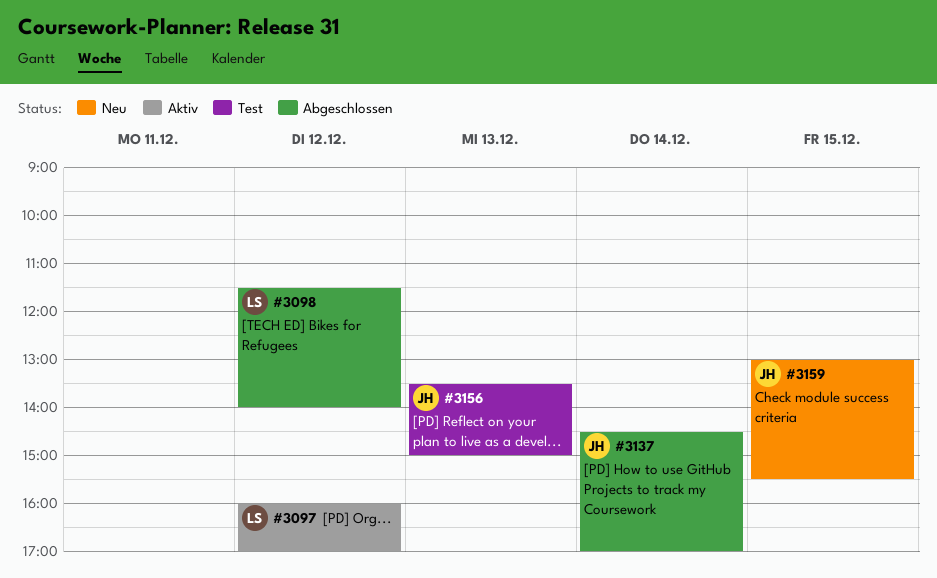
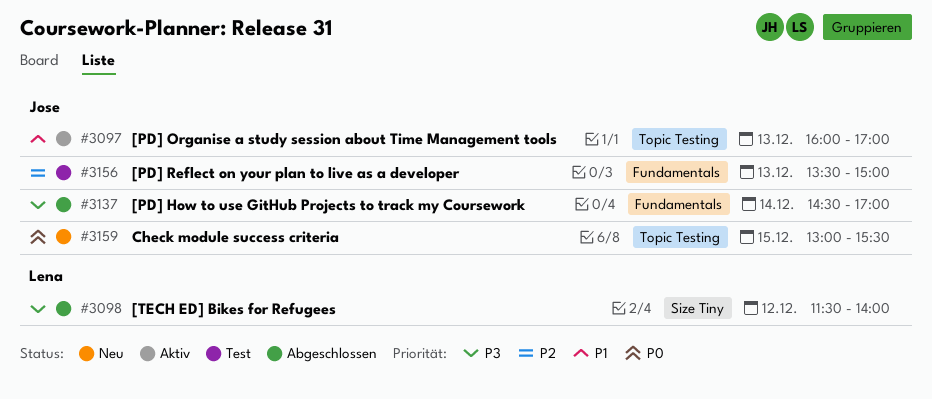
#3097, owner: Lena -> Jose
#3097, day: Dec 12 -> Dec 13

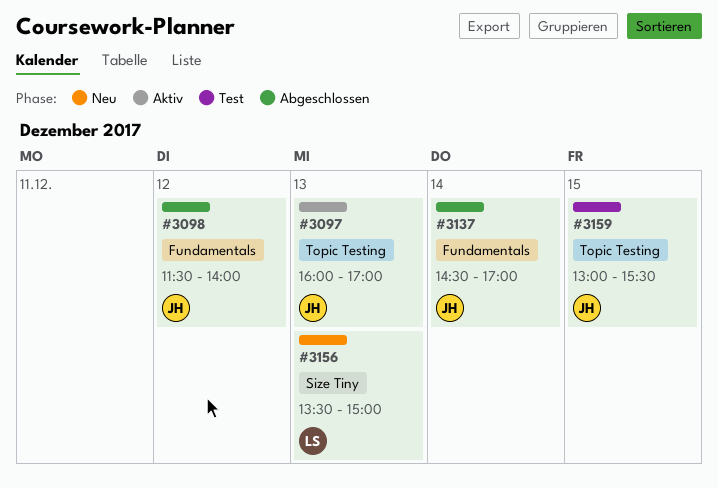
#3098, owner: Lena -> Jose
#3098, label: Size Tiny -> Fundamentals
#3156, status: Test -> Neu
#3156, owner: Jose -> Lena
#3156, label: Fundamentals -> Size Tiny
#3159, status: Neu -> Test

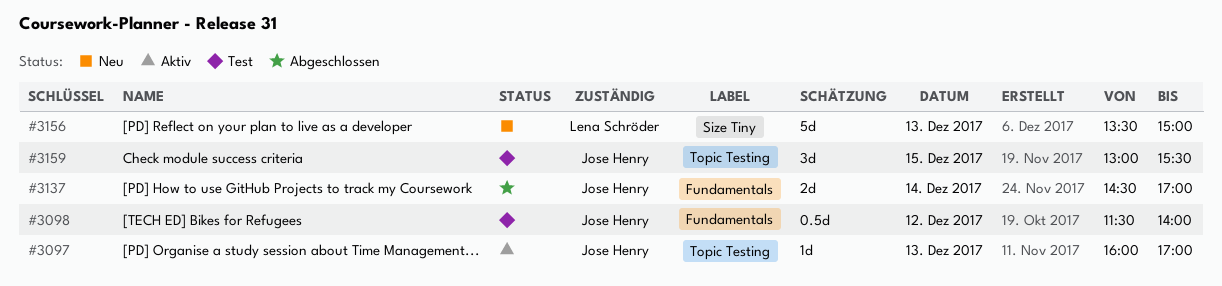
#3098, status: Abgeschlossen -> Test

